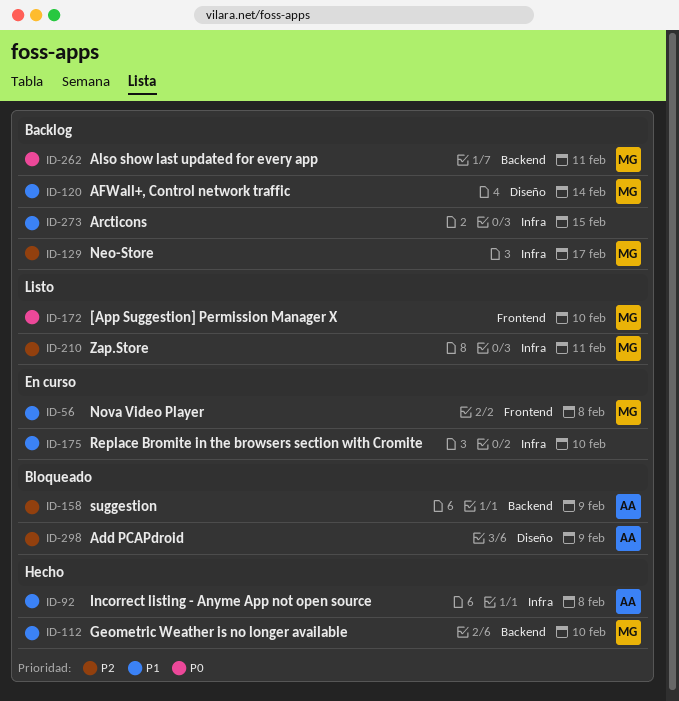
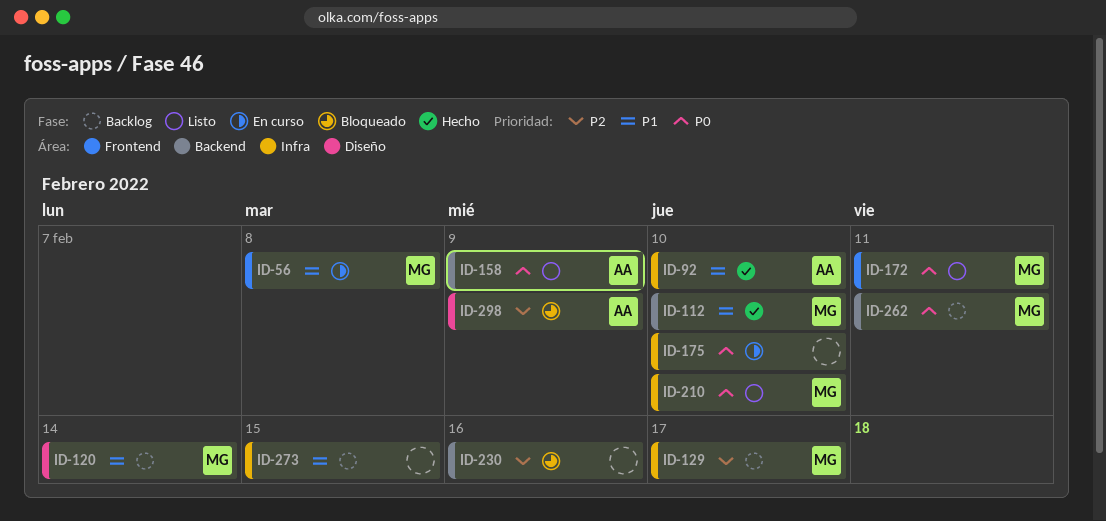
ID-92, due: Feb 8 -> Feb 10
ID-158, status: Bloqueado -> Listo
ID-158, priority: P2 -> P0
ID-172, due: Feb 10 -> Feb 11
ID-175, priority: P1 -> P0
ID-210, priority: P2 -> P0
ID-210, due: Feb 11 -> Feb 10
ID-230: none -> present

